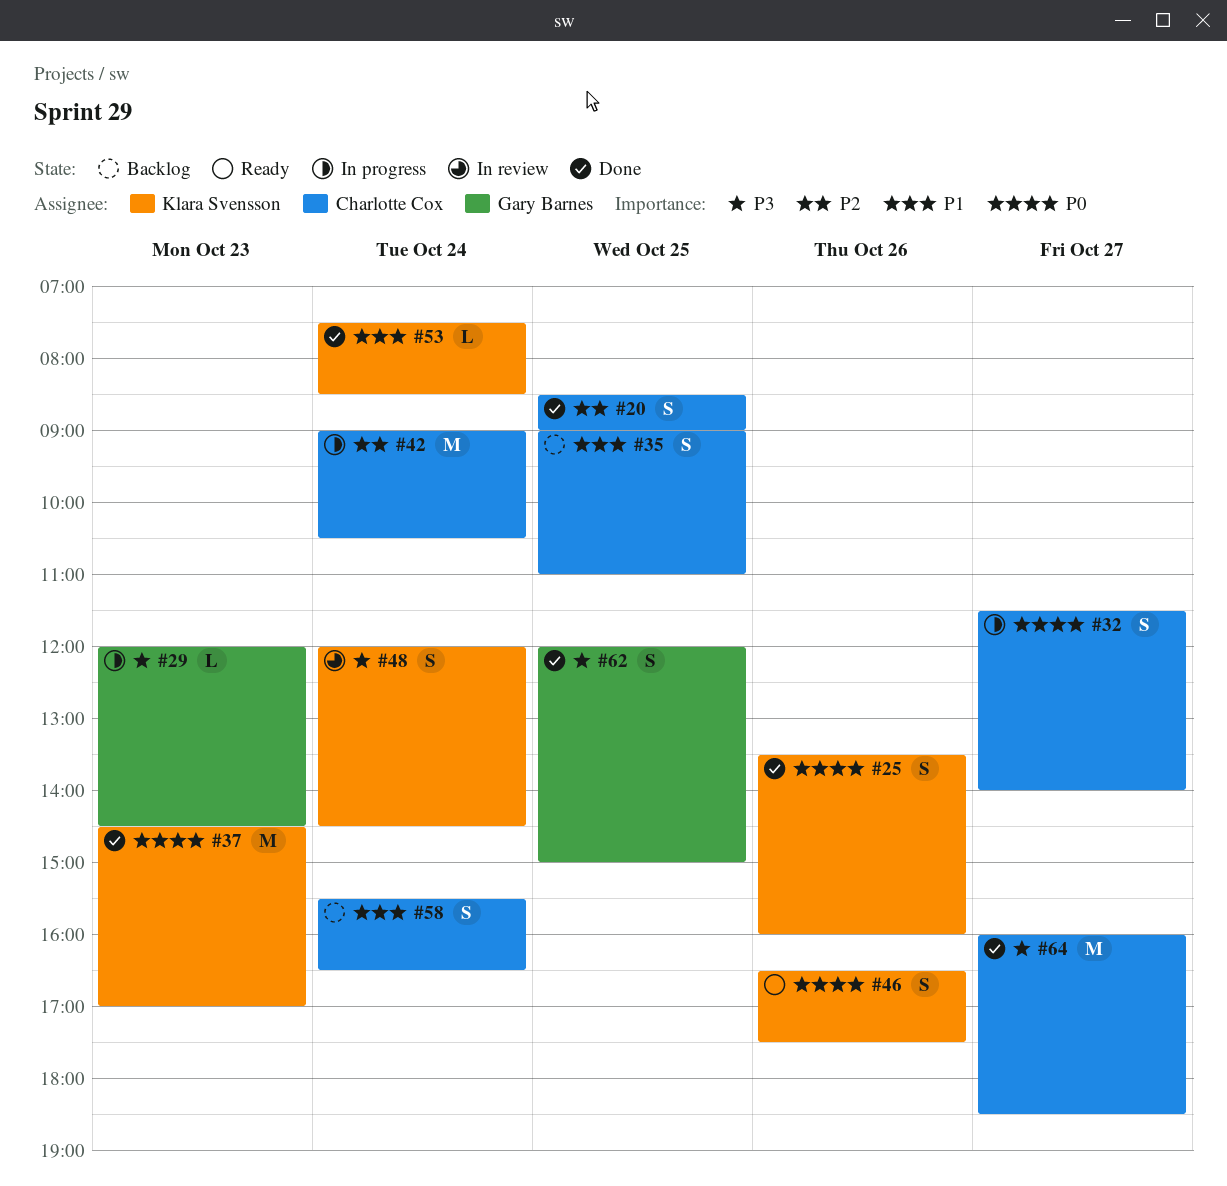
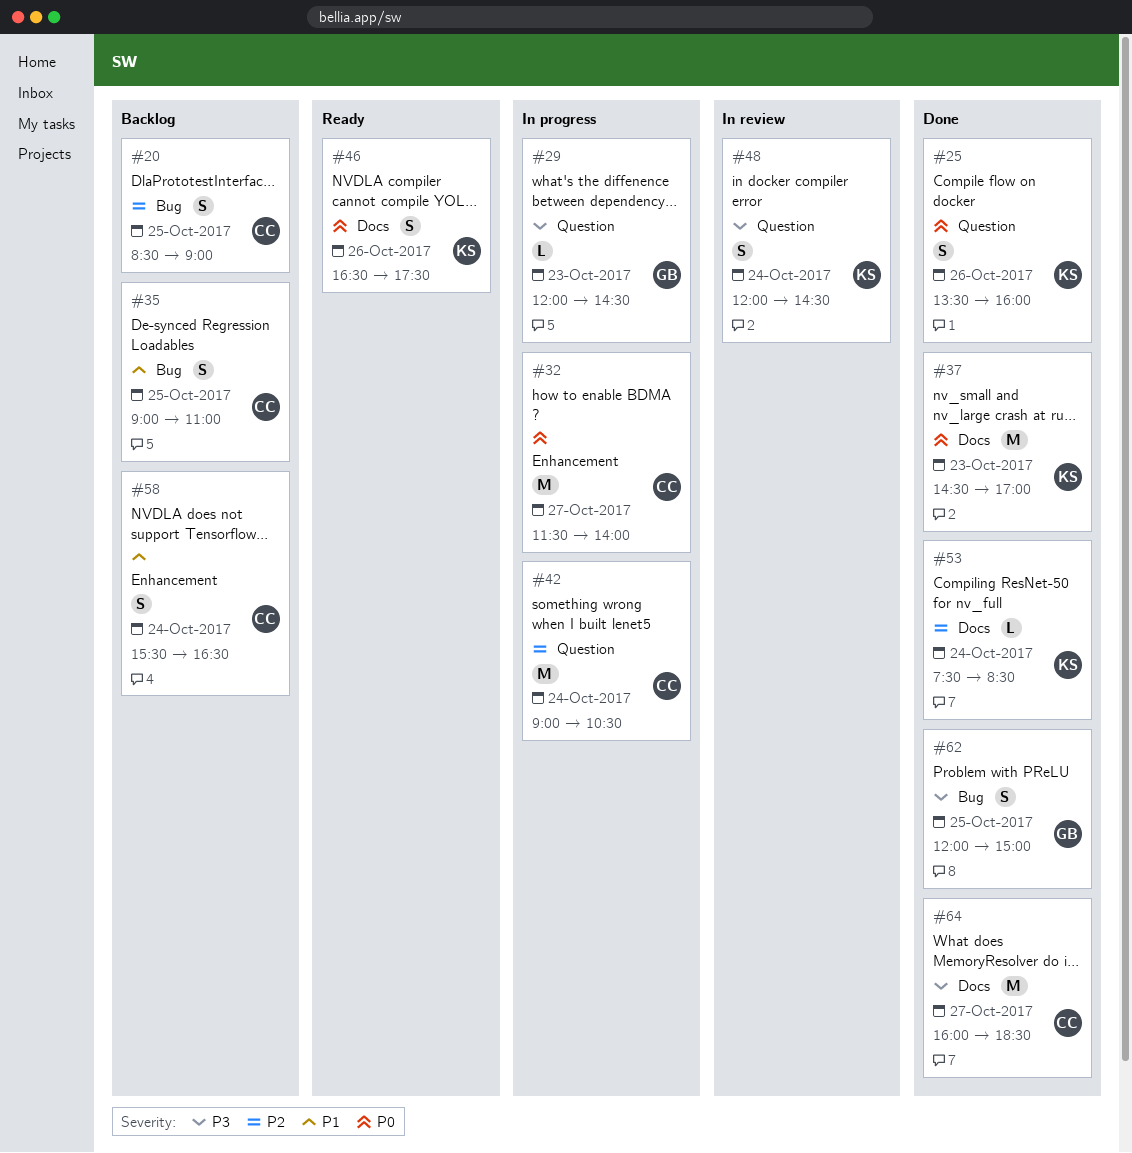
#20, status: Done -> Backlog
#32, estimate: S -> M
#53, priority: P1 -> P2

